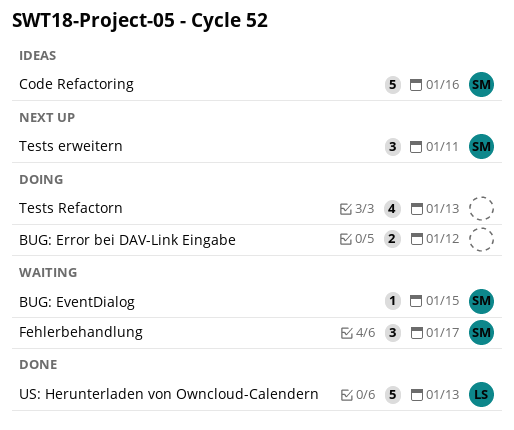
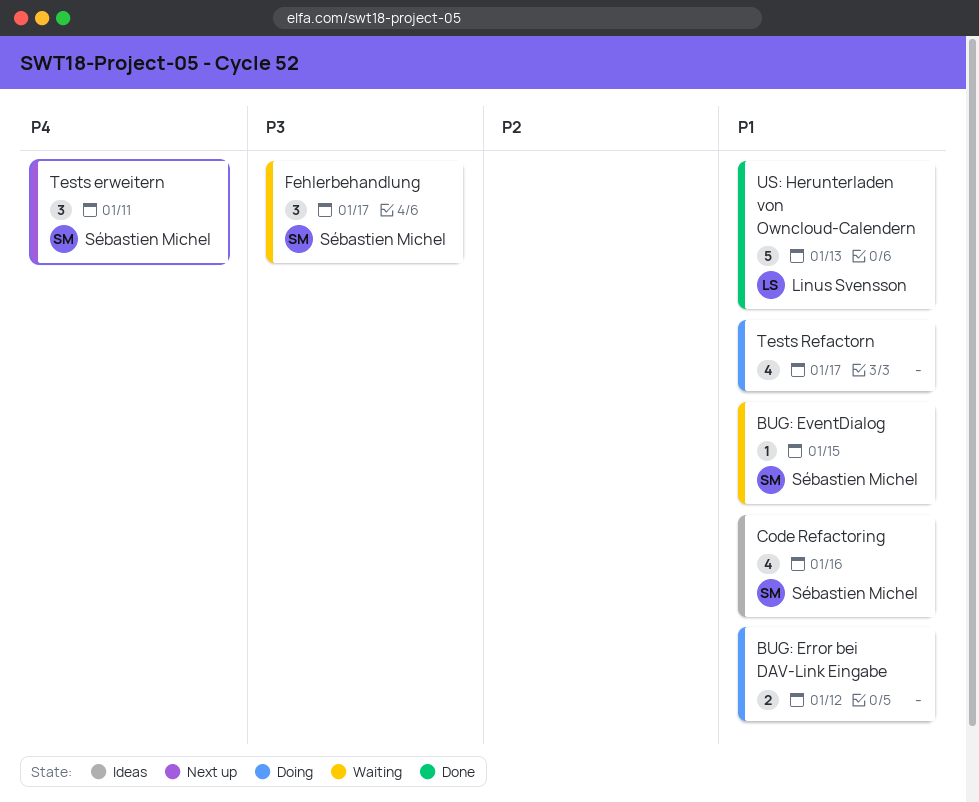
Code Refactoring, estimate: 5 -> 4
Tests Refactorn, due: Jan 13 -> Jan 17

